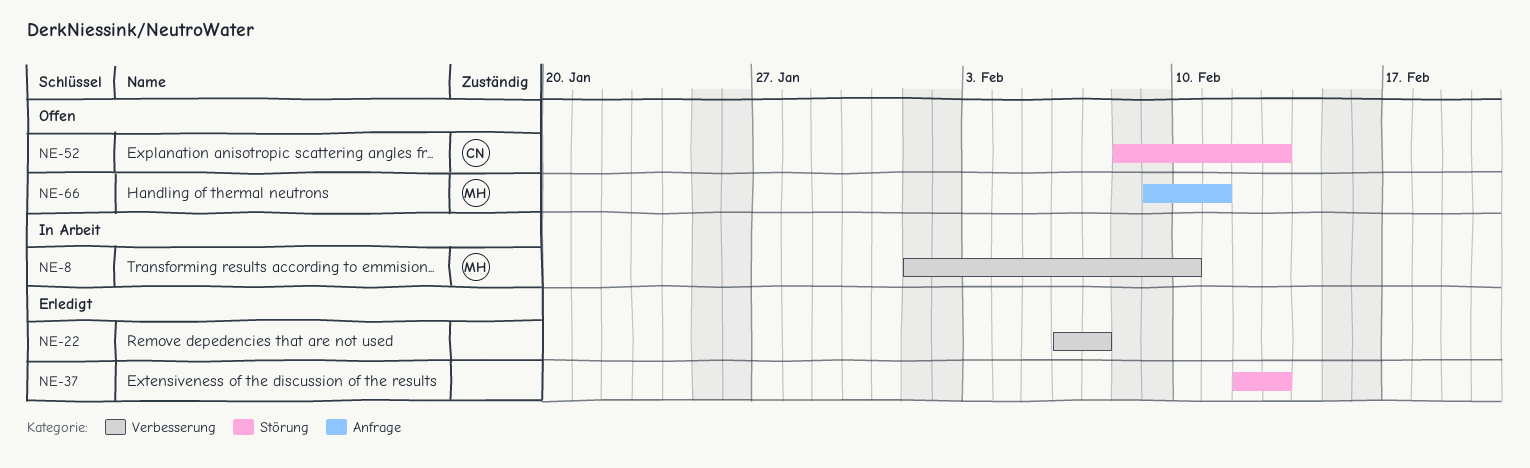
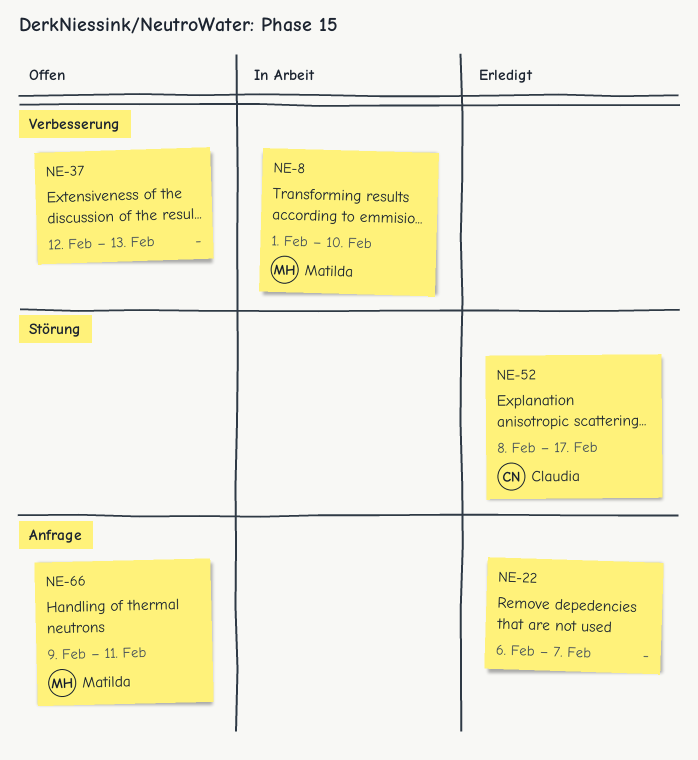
NE-22, label: Verbesserung -> Anfrage
NE-37, status: Erledigt -> Offen
NE-37, label: Störung -> Verbesserung
NE-52, status: Offen -> Erledigt
NE-52, due: Feb 13 -> Feb 17

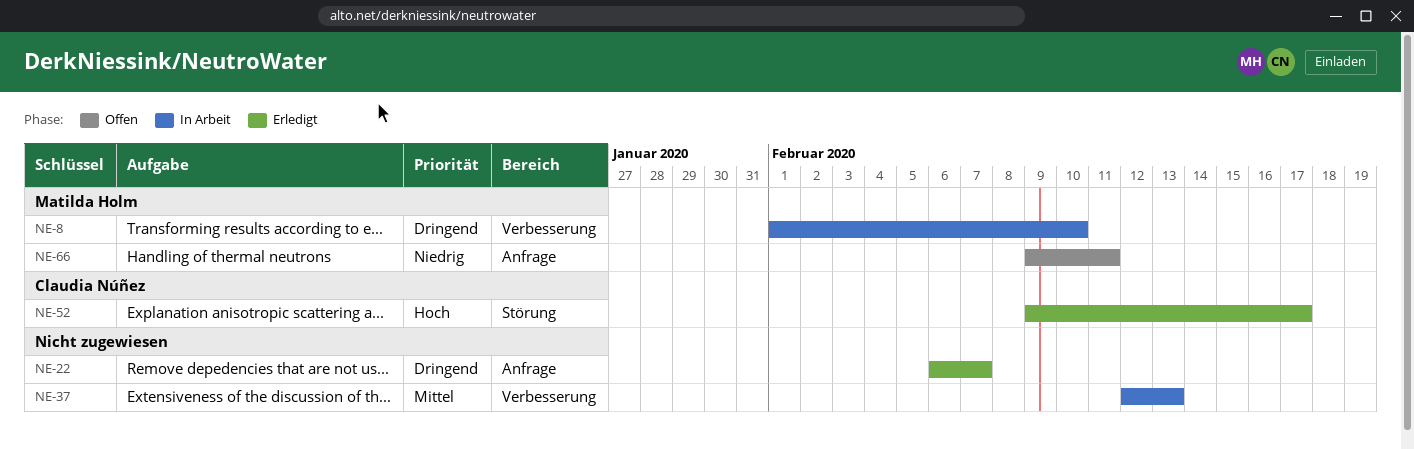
NE-37, status: Offen -> In Arbeit
NE-52, start: Feb 8 -> Feb 9

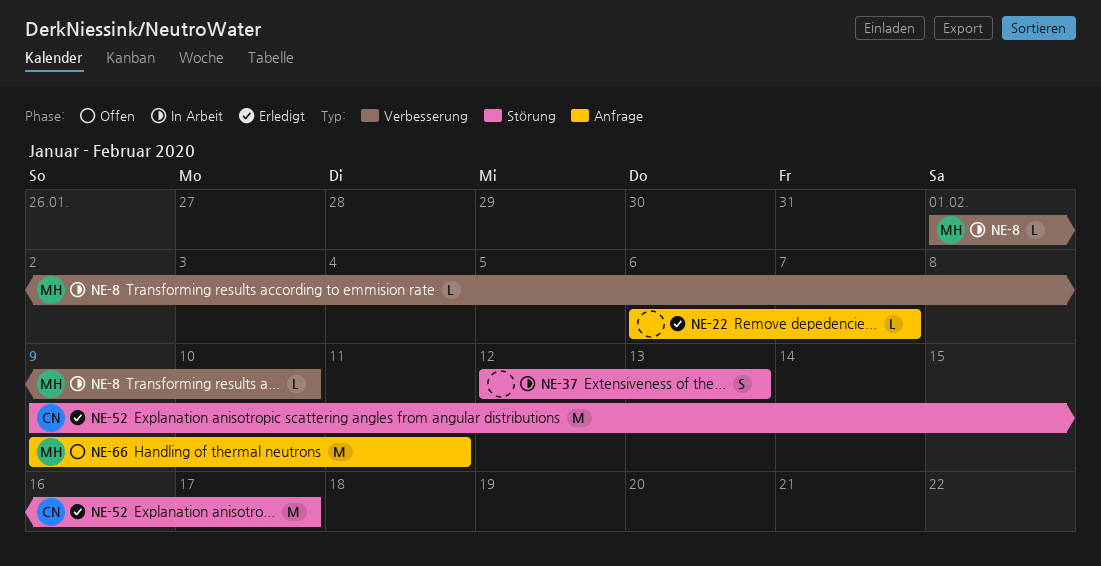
NE-37, label: Verbesserung -> Störung

